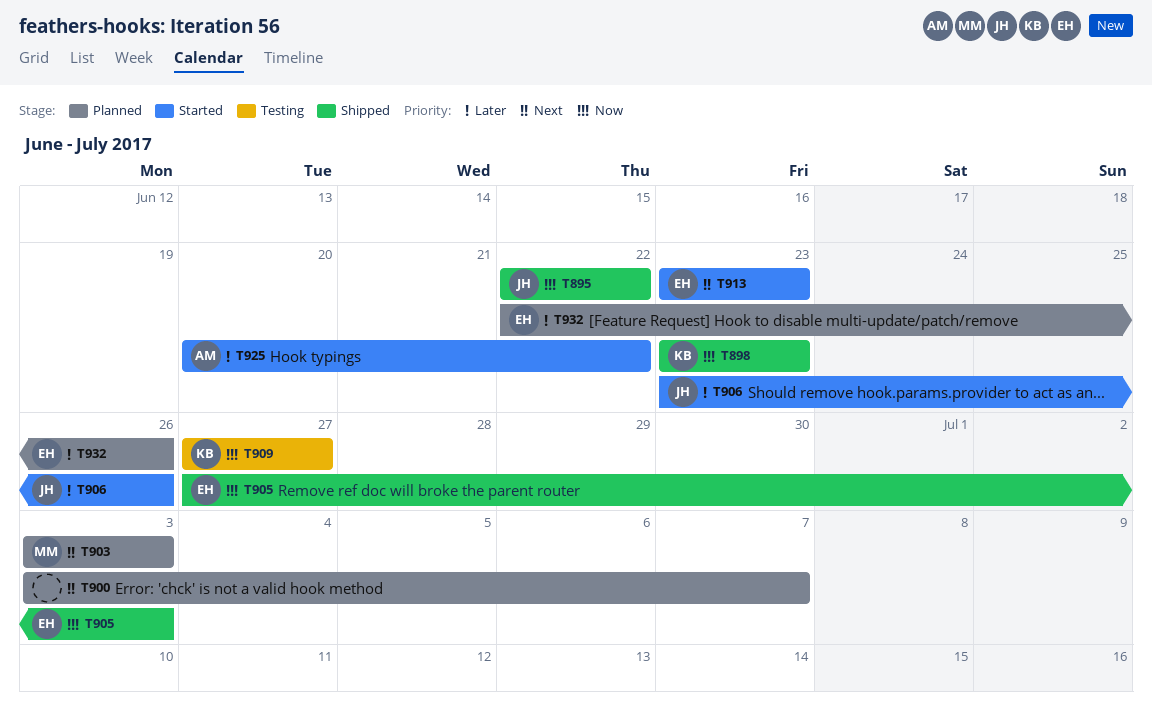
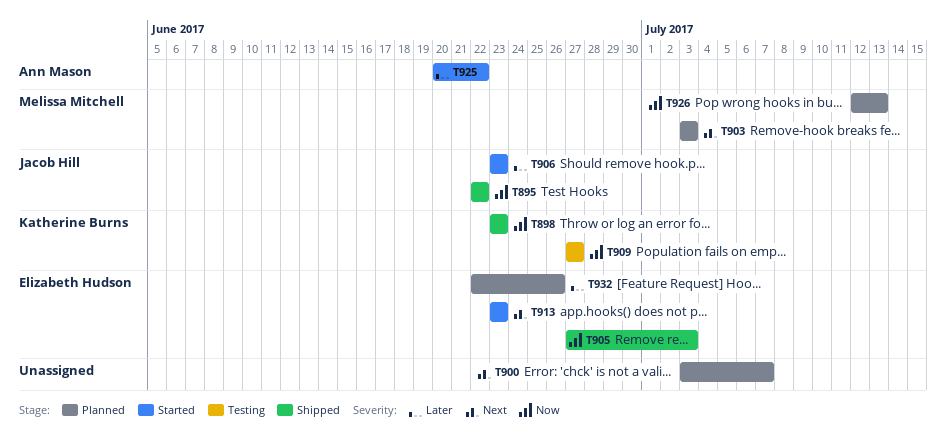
T906, due: Jun 26 -> Jun 23
T926: none -> present

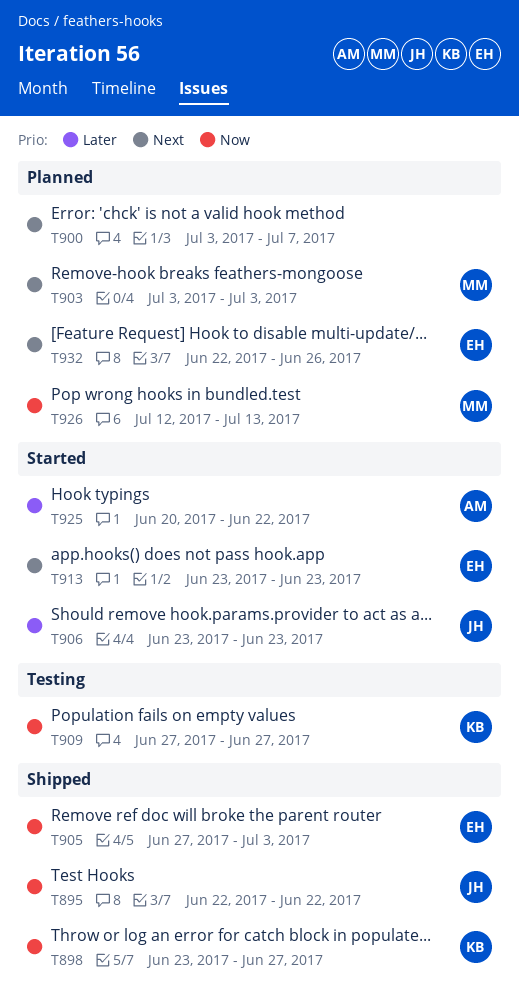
T898, due: Jun 23 -> Jun 27
T932, priority: Later -> Next

